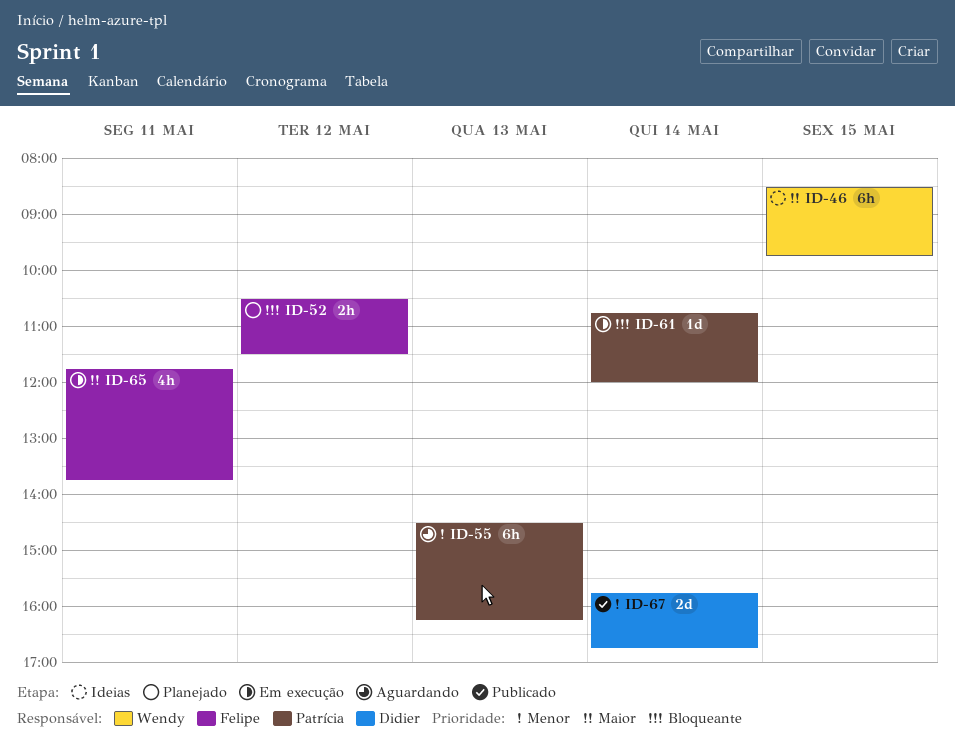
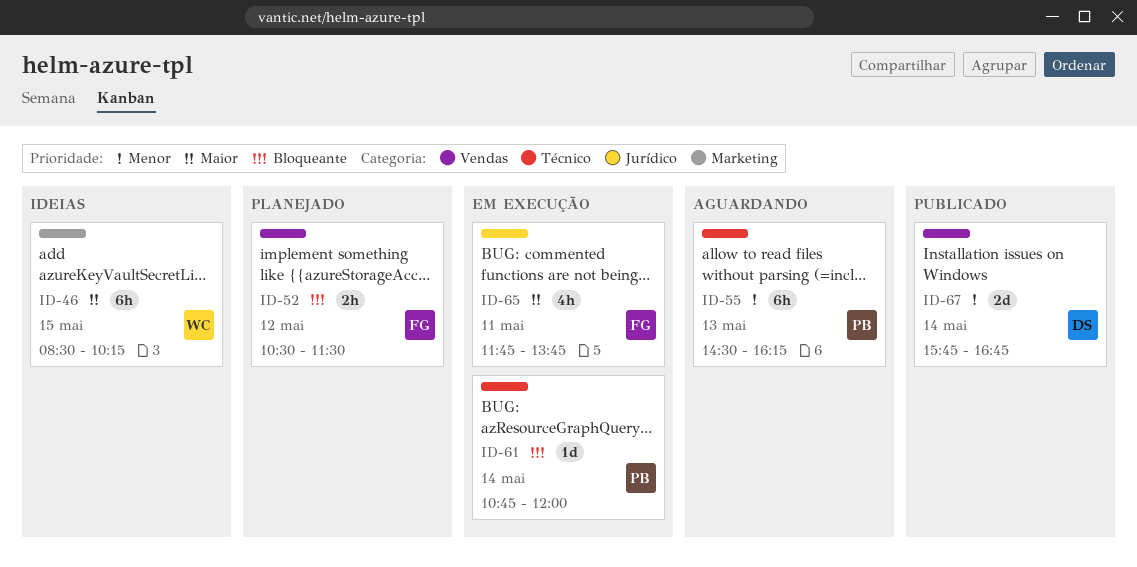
ID-46, ends: 09:45 -> 10:15

